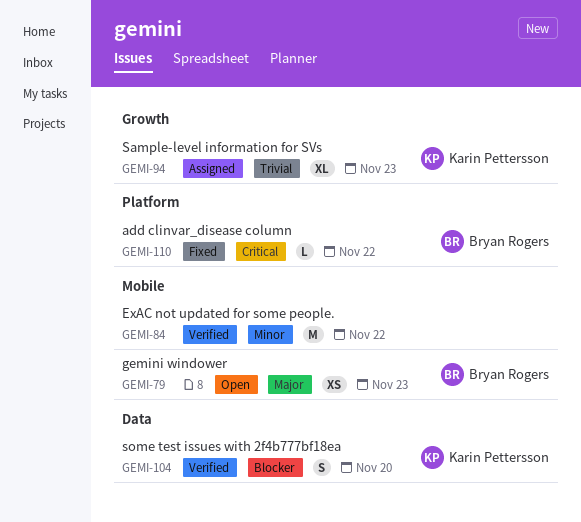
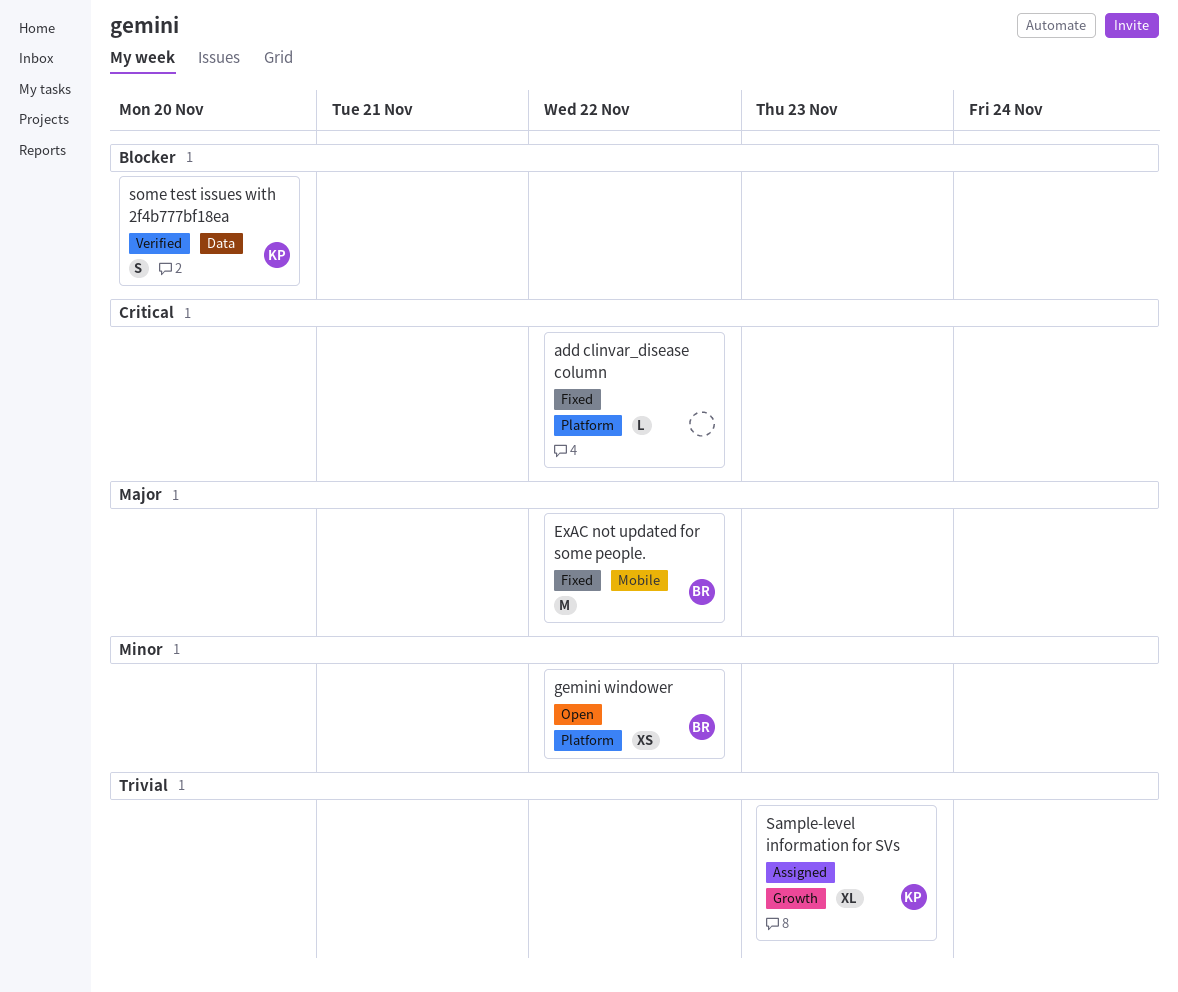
add clinvar_disease column, owner: Bryan Rogers -> none
ExAC not updated for some people., status: Verified -> Fixed
ExAC not updated for some people., owner: none -> Bryan Rogers
ExAC not updated for some people., priority: Minor -> Major
gemini windower, priority: Major -> Minor
gemini windower, label: Mobile -> Platform
gemini windower, due: Nov 23 -> Nov 22

